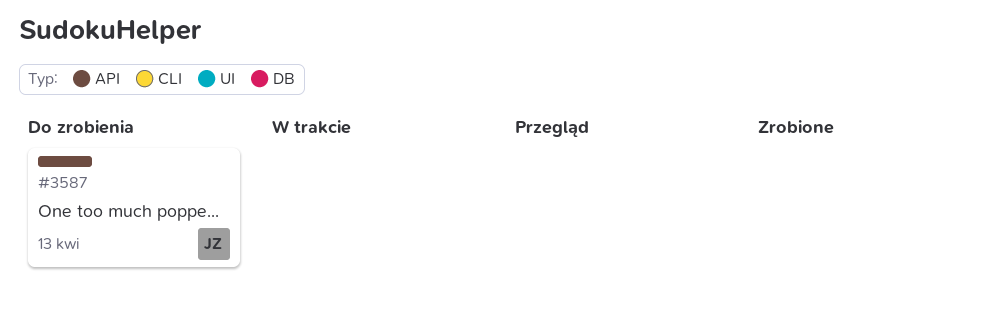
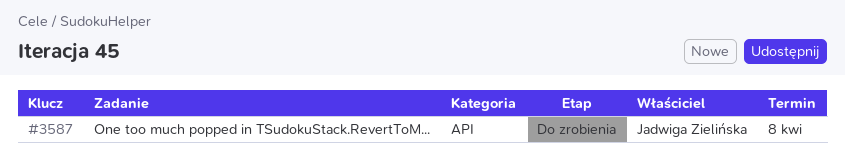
#3587, due: Apr 13 -> Apr 8

